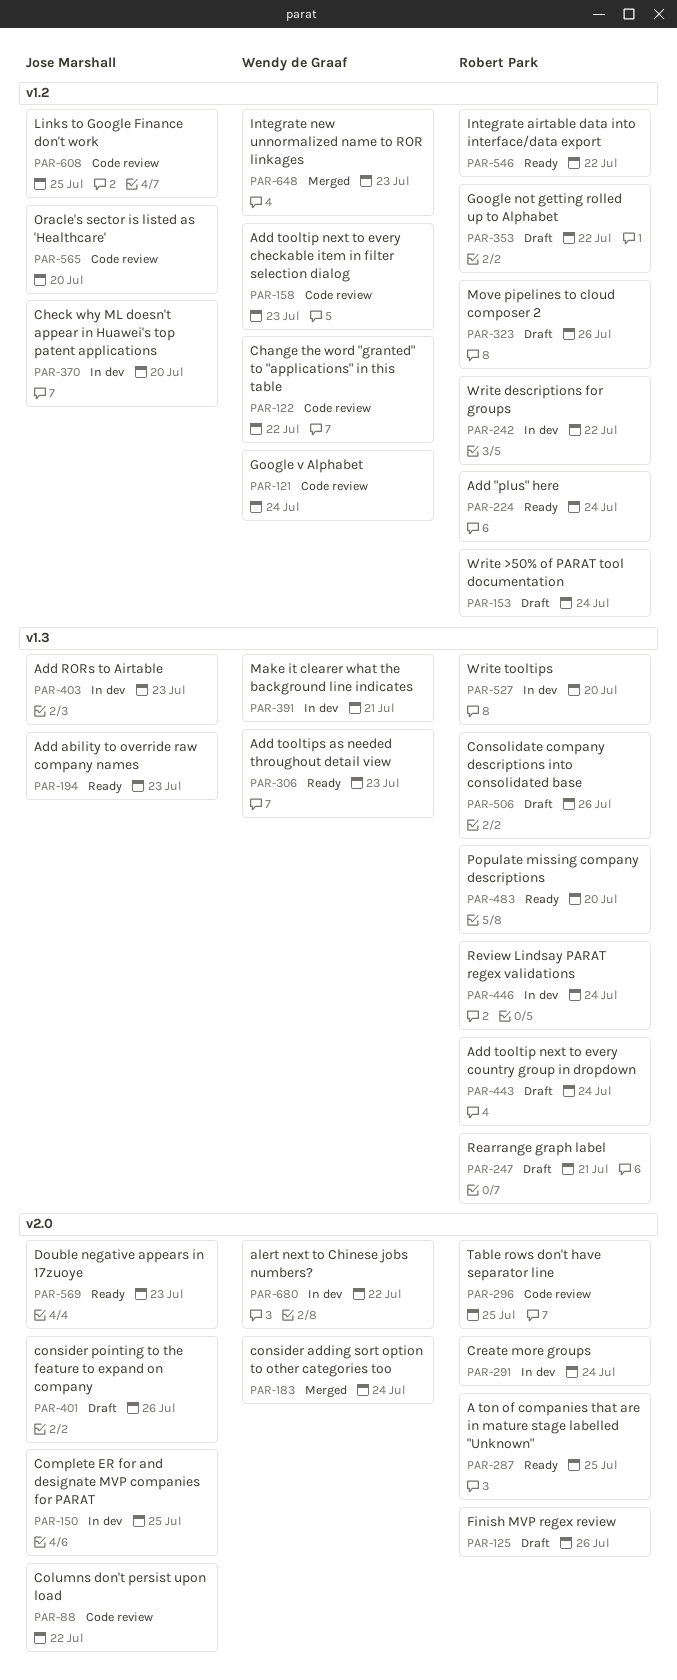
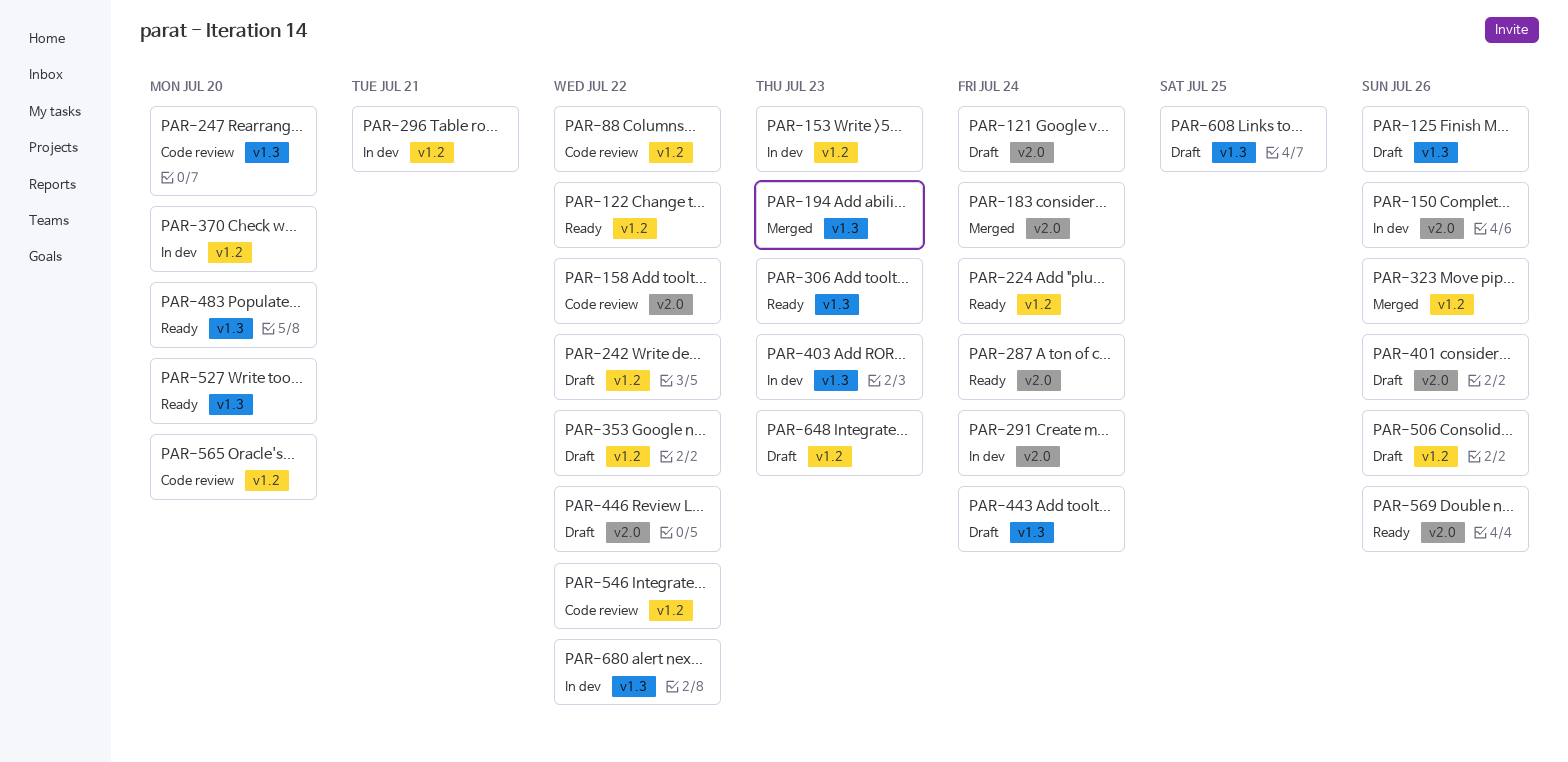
PAR-88, label: v2.0 -> v1.2
PAR-121, status: Code review -> Draft
PAR-121, label: v1.2 -> v2.0
PAR-122, status: Code review -> Ready
PAR-125, label: v2.0 -> v1.3
PAR-150, due: Jul 25 -> Jul 26
PAR-153, status: Draft -> In dev
PAR-153, due: Jul 24 -> Jul 23
PAR-158, label: v1.2 -> v2.0
PAR-158, due: Jul 23 -> Jul 22
PAR-194, status: Ready -> Merged
PAR-242, status: In dev -> Draft
PAR-247, status: Draft -> Code review
PAR-247, due: Jul 21 -> Jul 20
PAR-287, due: Jul 25 -> Jul 24
PAR-296, status: Code review -> In dev
PAR-296, label: v2.0 -> v1.2
PAR-296, due: Jul 25 -> Jul 21
PAR-323, status: Draft -> Merged
PAR-391: present -> none
PAR-446, status: In dev -> Draft
PAR-446, label: v1.3 -> v2.0
PAR-446, due: Jul 24 -> Jul 22
PAR-506, label: v1.3 -> v1.2
PAR-527, status: In dev -> Ready
PAR-546, status: Ready -> Code review
PAR-569, due: Jul 23 -> Jul 26
PAR-608, status: Code review -> Draft
PAR-608, label: v1.2 -> v1.3
PAR-648, status: Merged -> Draft
PAR-680, label: v2.0 -> v1.3

